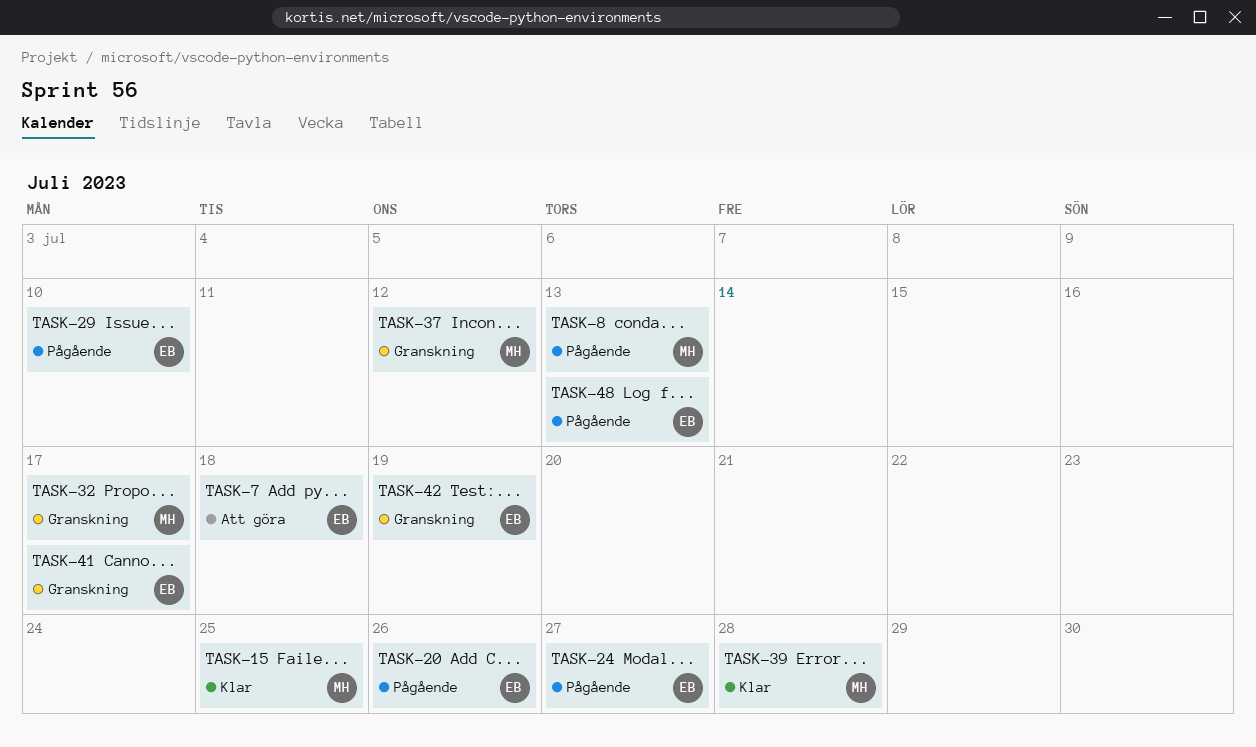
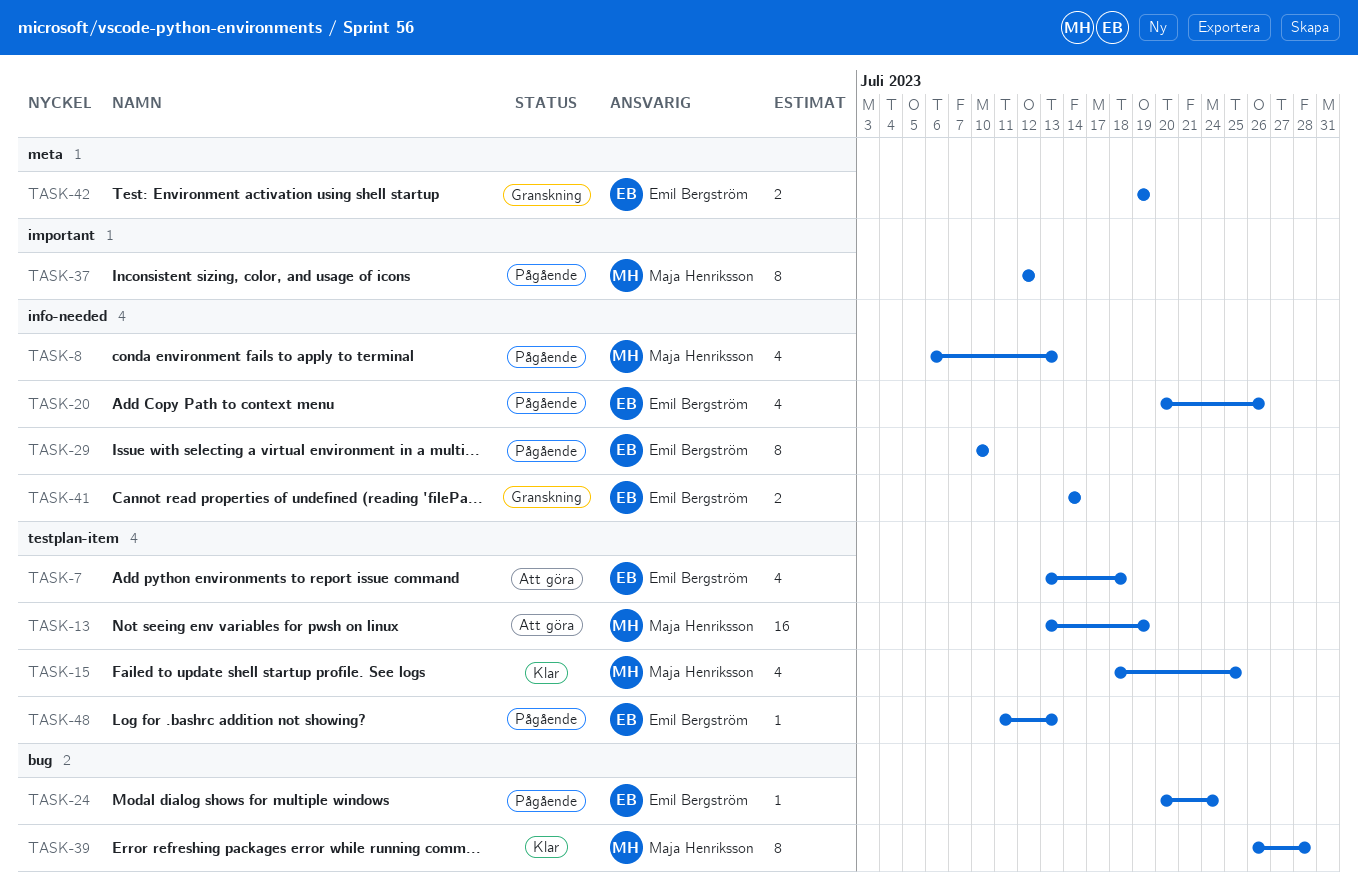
TASK-13: none -> present
TASK-24, due: Jul 27 -> Jul 24
TASK-32: present -> none
TASK-37, status: Granskning -> Pågående
TASK-41, due: Jul 17 -> Jul 14

